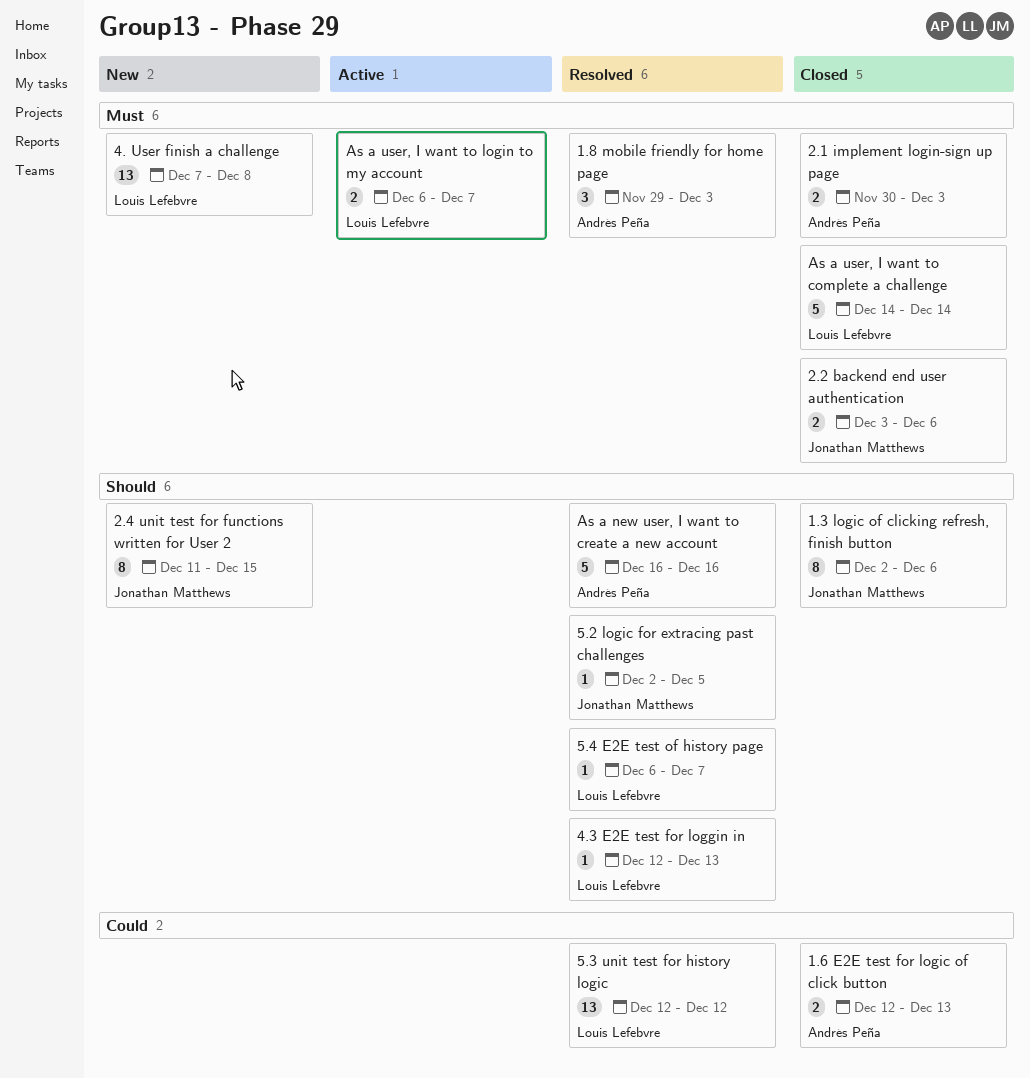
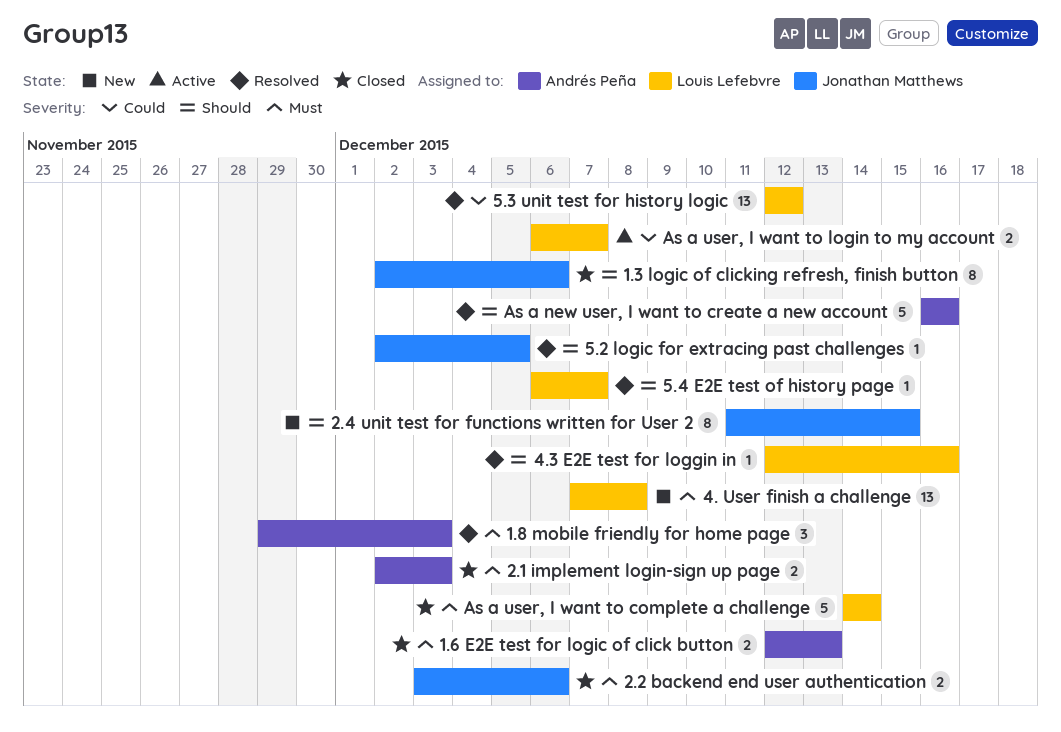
1.6 E2E test for logic of click button, priority: Could -> Must
2.1 implement login-sign up page, start: Nov 30 -> Dec 2
4.3 E2E test for loggin in, due: Dec 13 -> Dec 16
As a user, I want to login to my account, priority: Must -> Could

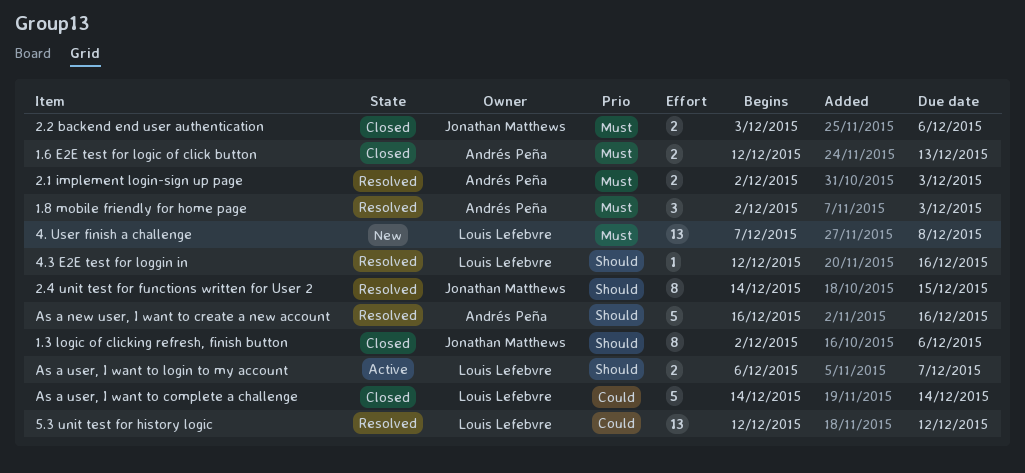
1.8 mobile friendly for home page, start: Nov 29 -> Dec 2
2.1 implement login-sign up page, status: Closed -> Resolved
2.4 unit test for functions written for User 2, status: New -> Resolved
2.4 unit test for functions written for User 2, start: Dec 11 -> Dec 14
5.2 logic for extracing past challenges: present -> none
5.4 E2E test of history page: present -> none
As a user, I want to complete a challenge, priority: Must -> Could
As a user, I want to login to my account, priority: Could -> Should

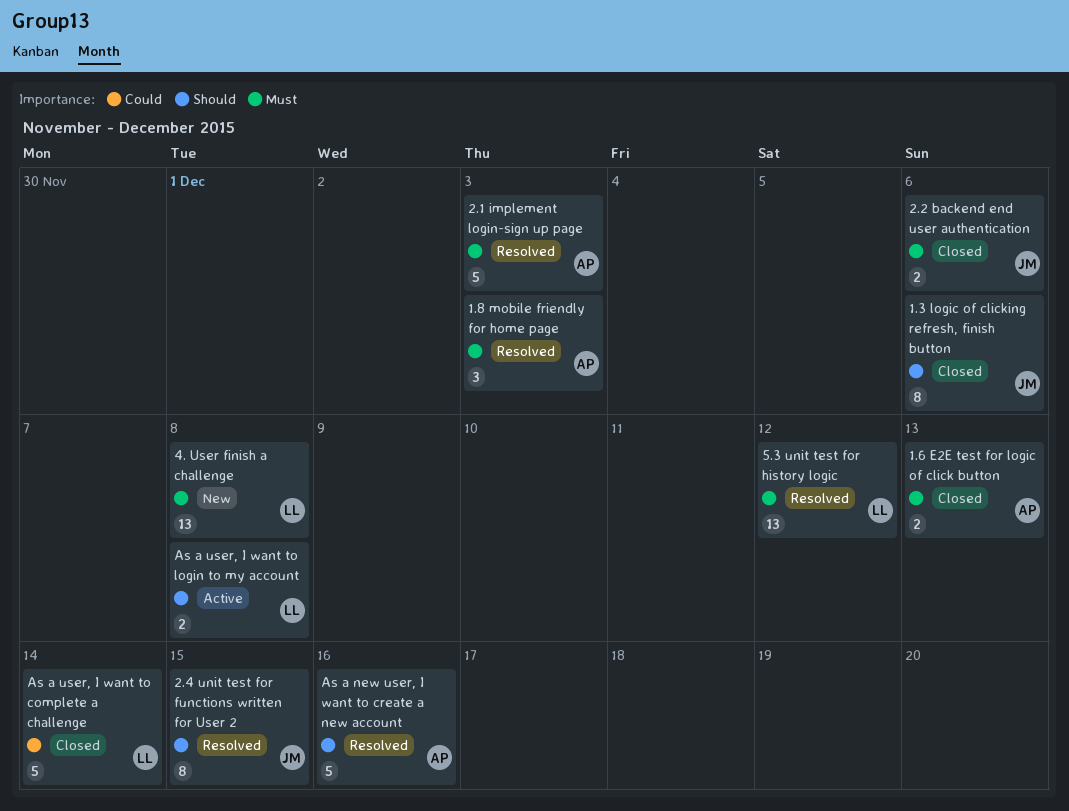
2.1 implement login-sign up page, estimate: 2 -> 5
4.3 E2E test for loggin in: present -> none
5.3 unit test for history logic, priority: Could -> Must
As a user, I want to login to my account, due: Dec 7 -> Dec 8

